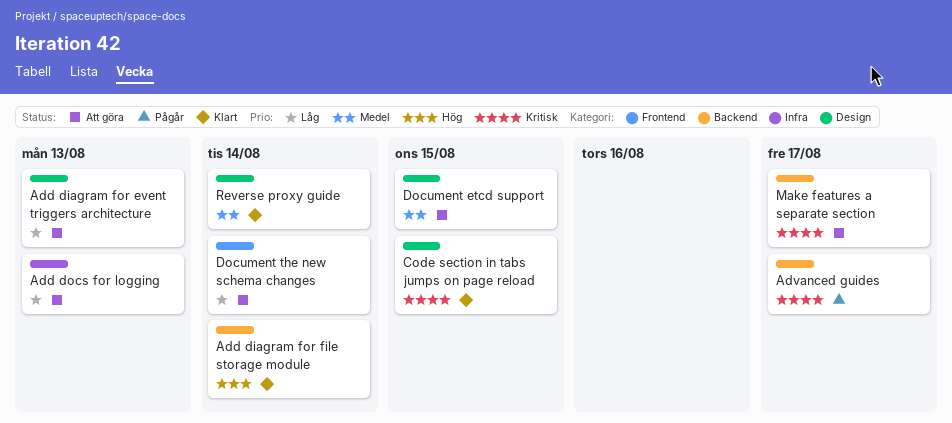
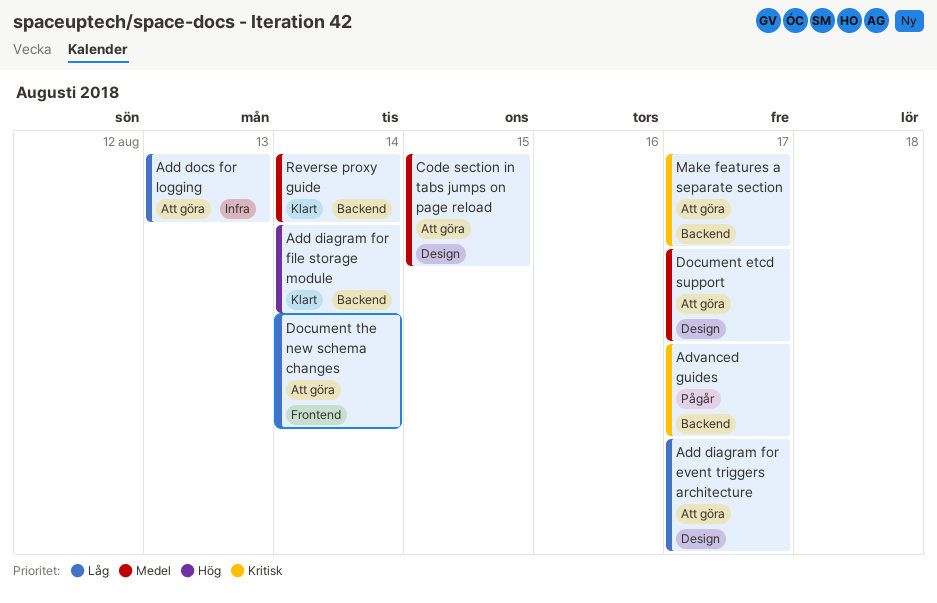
Add diagram for event triggers architecture, due: Aug 13 -> Aug 17
Code section in tabs jumps on page reload, status: Klart -> Att göra
Code section in tabs jumps on page reload, priority: Kritisk -> Medel
Document etcd support, due: Aug 15 -> Aug 17
Reverse proxy guide, label: Design -> Backend

